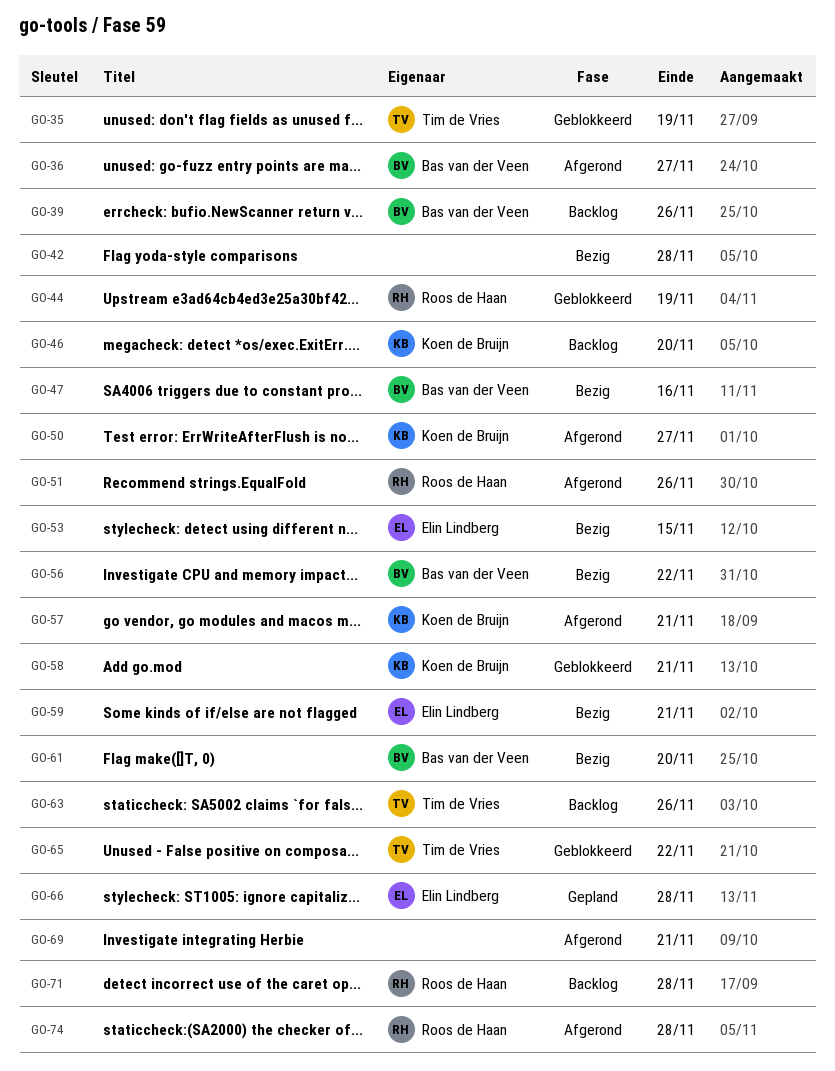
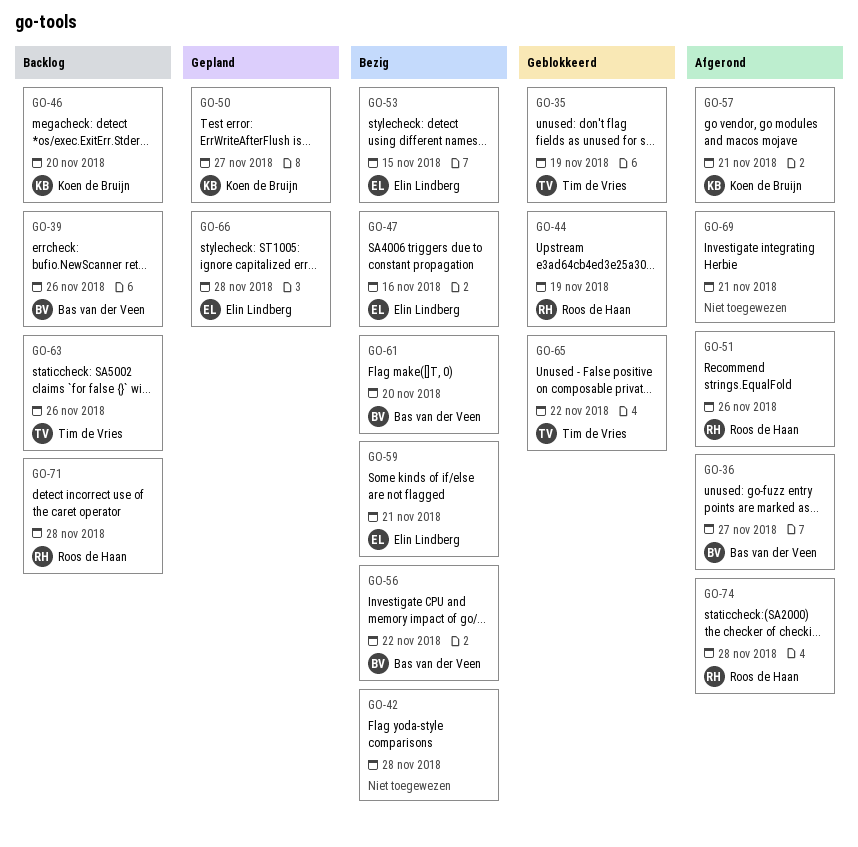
GO-47, owner: Bas van der Veen -> Elin Lindberg
GO-50, status: Afgerond -> Gepland
GO-58: present -> none

